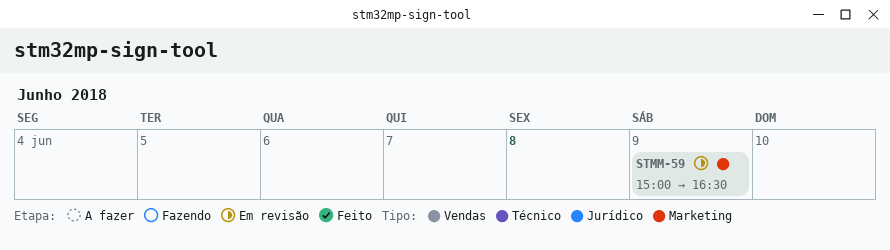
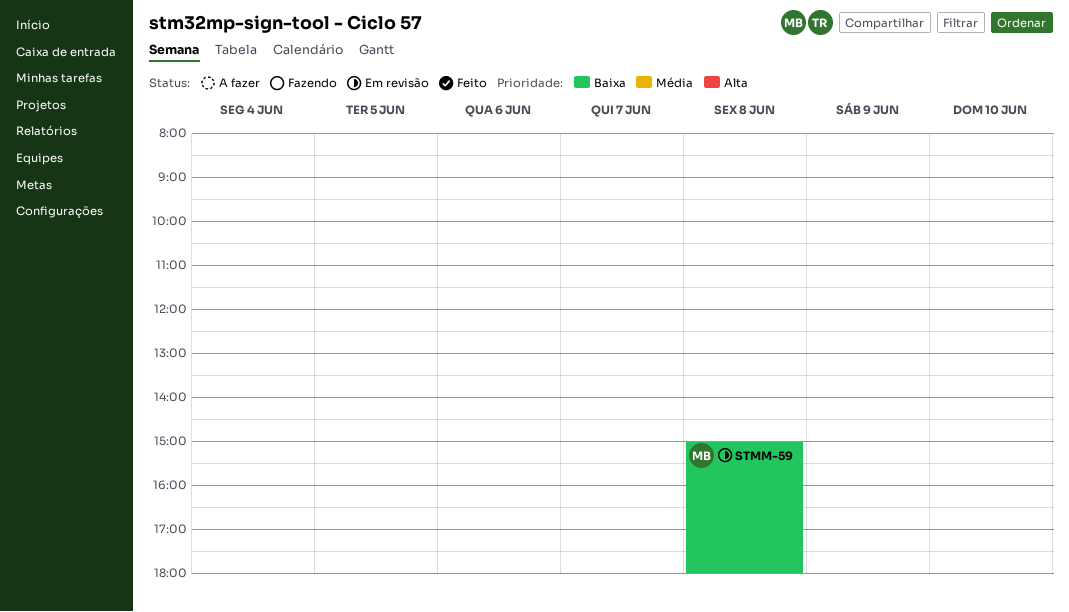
STMM-59, day: Jun 9 -> Jun 8
STMM-59, ends: 16:30 -> 18:00

